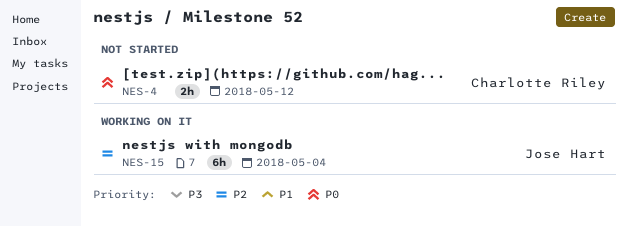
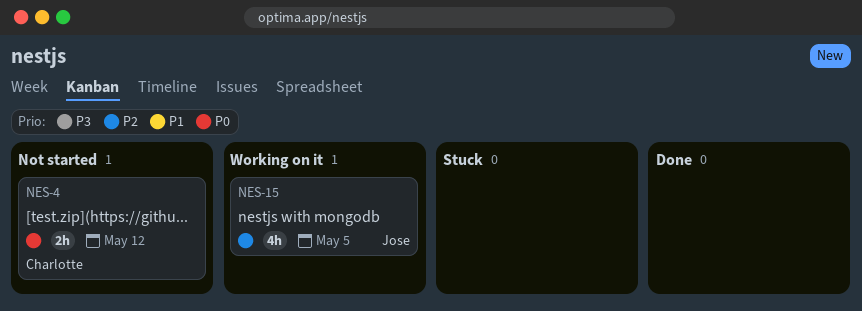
NES-15, estimate: 6h -> 4h
NES-15, due: May 4 -> May 5

